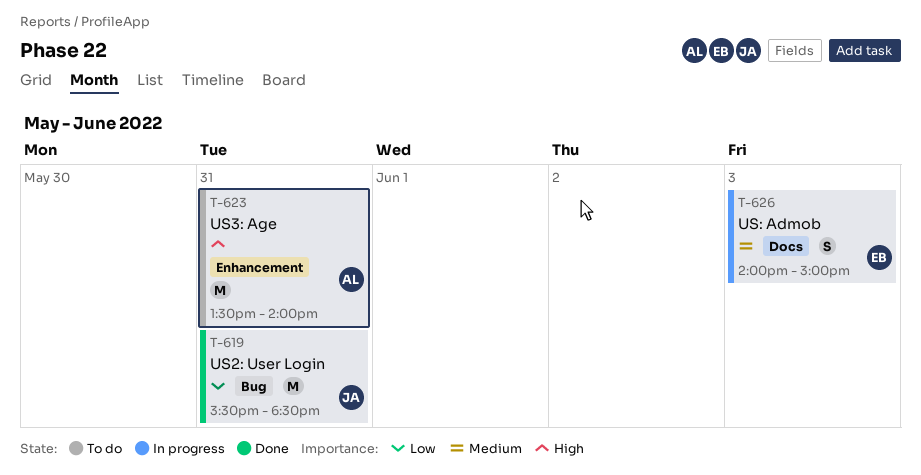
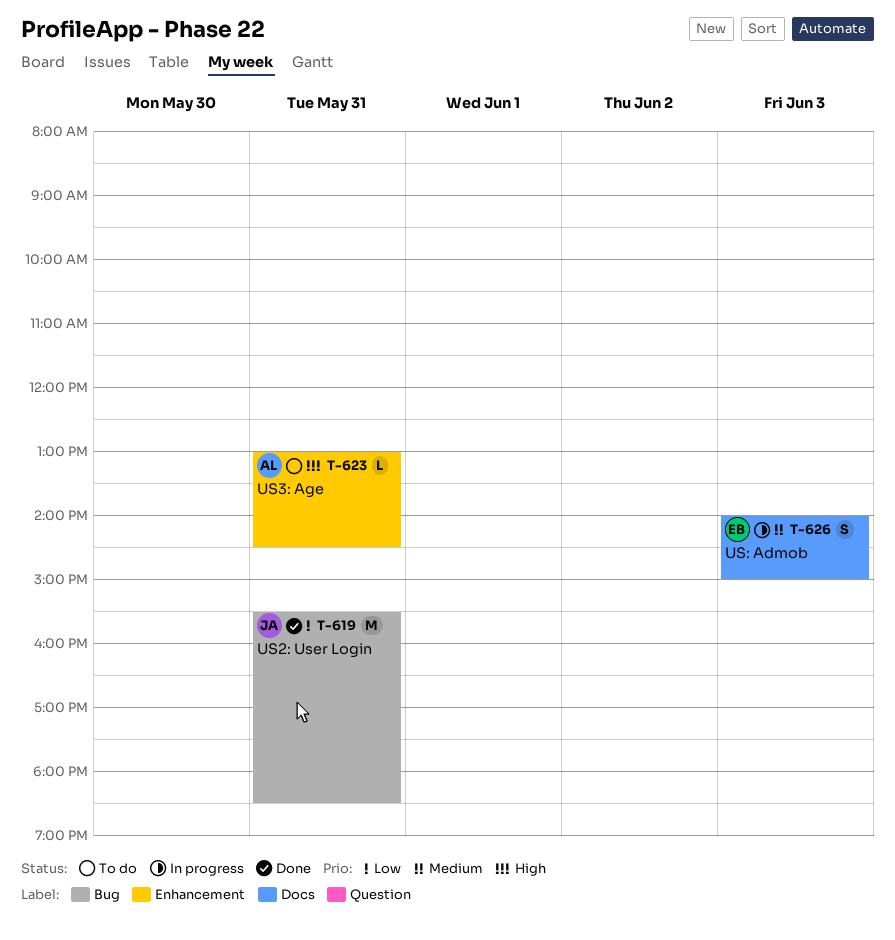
T-623, estimate: M -> L
T-623, begins: 13:30 -> 13:00
T-623, ends: 14:00 -> 14:30

